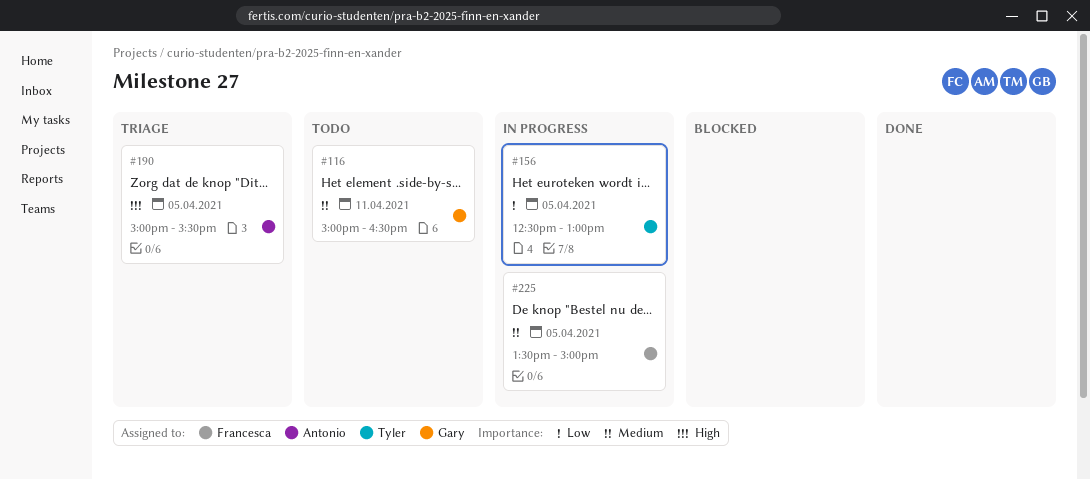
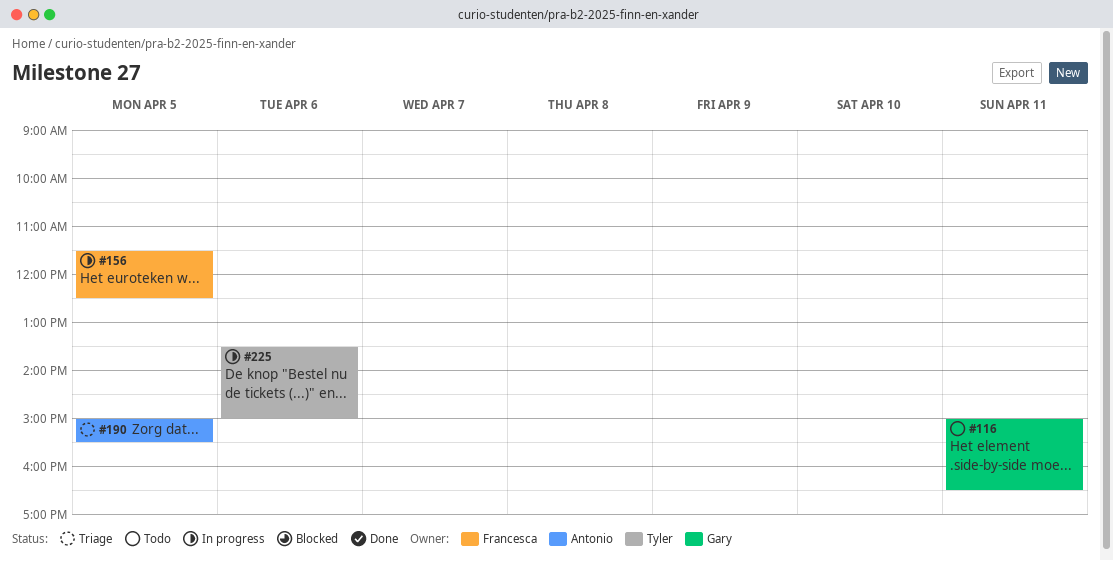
#156, owner: Tyler -> Francesca
#156, begins: 12:30 -> 11:30
#156, ends: 13:00 -> 12:30
#225, owner: Francesca -> Tyler
#225, day: Apr 5 -> Apr 6

